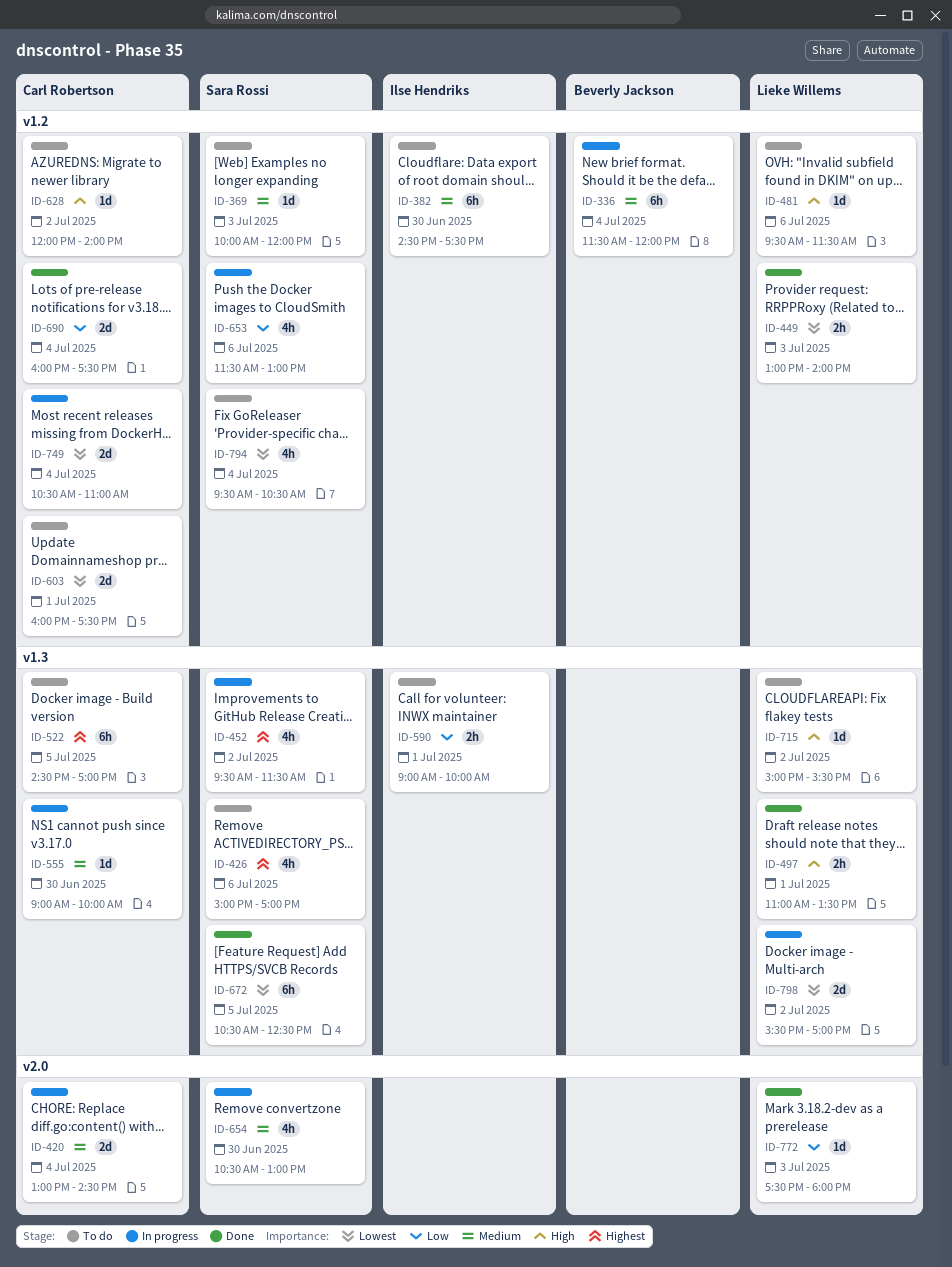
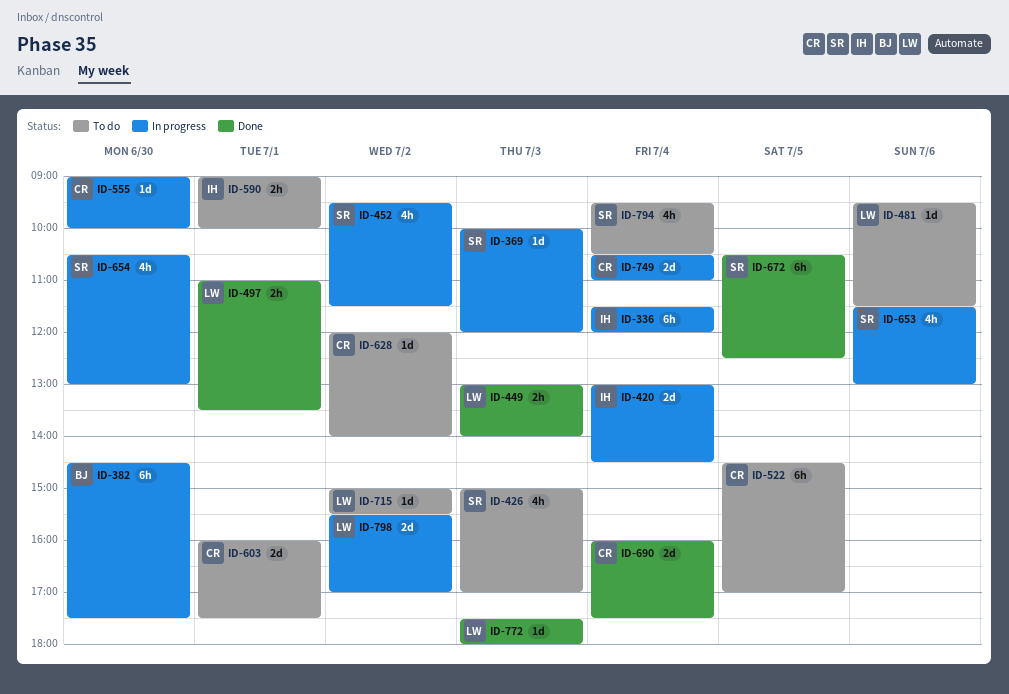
ID-336, owner: Beverly Jackson -> Ilse Hendriks
ID-369, status: To do -> In progress
ID-382, status: To do -> In progress
ID-382, owner: Ilse Hendriks -> Beverly Jackson
ID-420, owner: Carl Robertson -> Ilse Hendriks
ID-426, day: Jul 6 -> Jul 3

